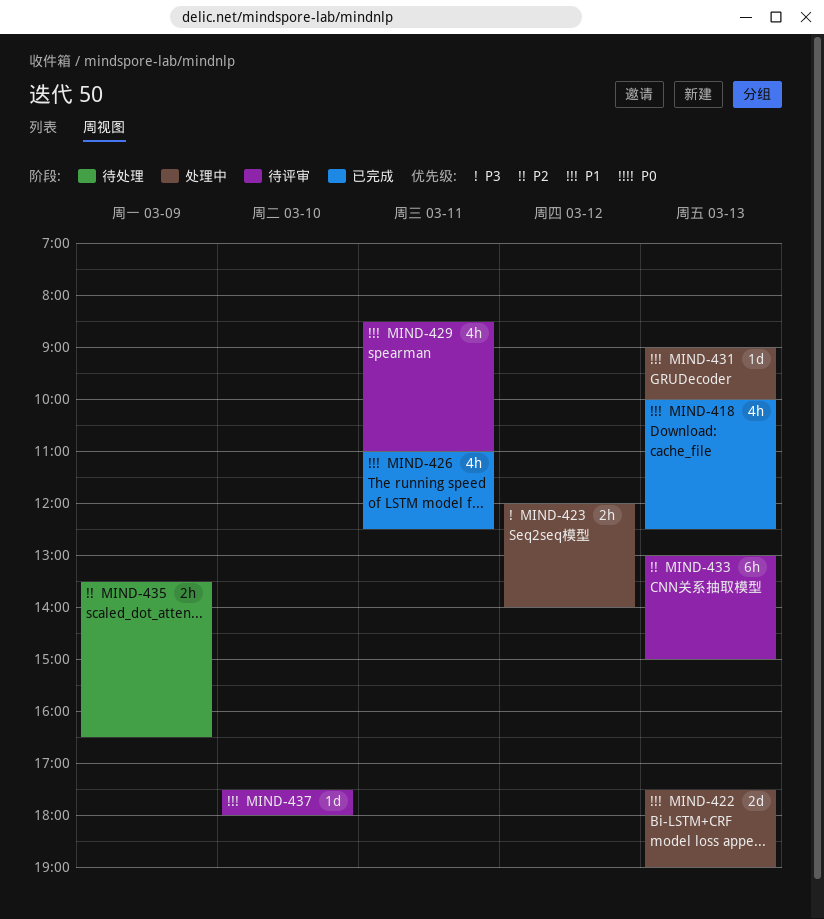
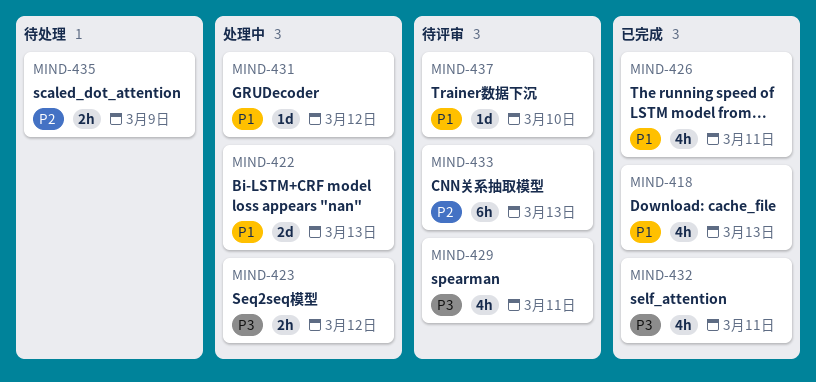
MIND-429, priority: P1 -> P3
MIND-431, day: Mar 13 -> Mar 12
MIND-432: none -> present

